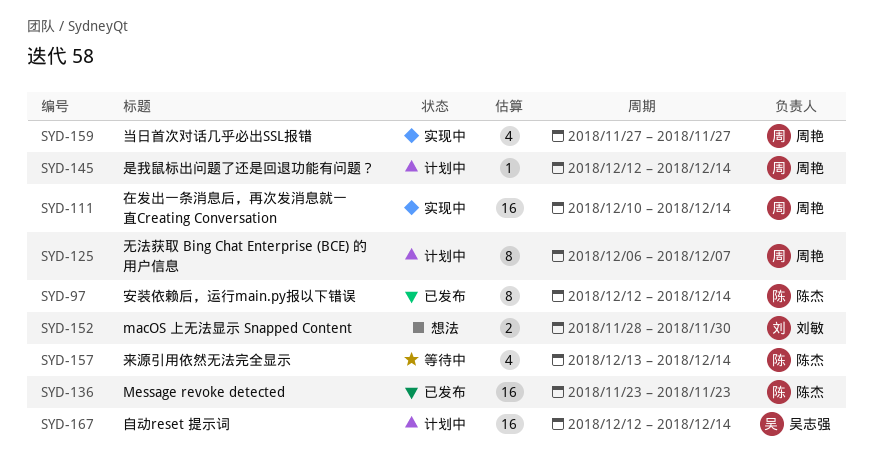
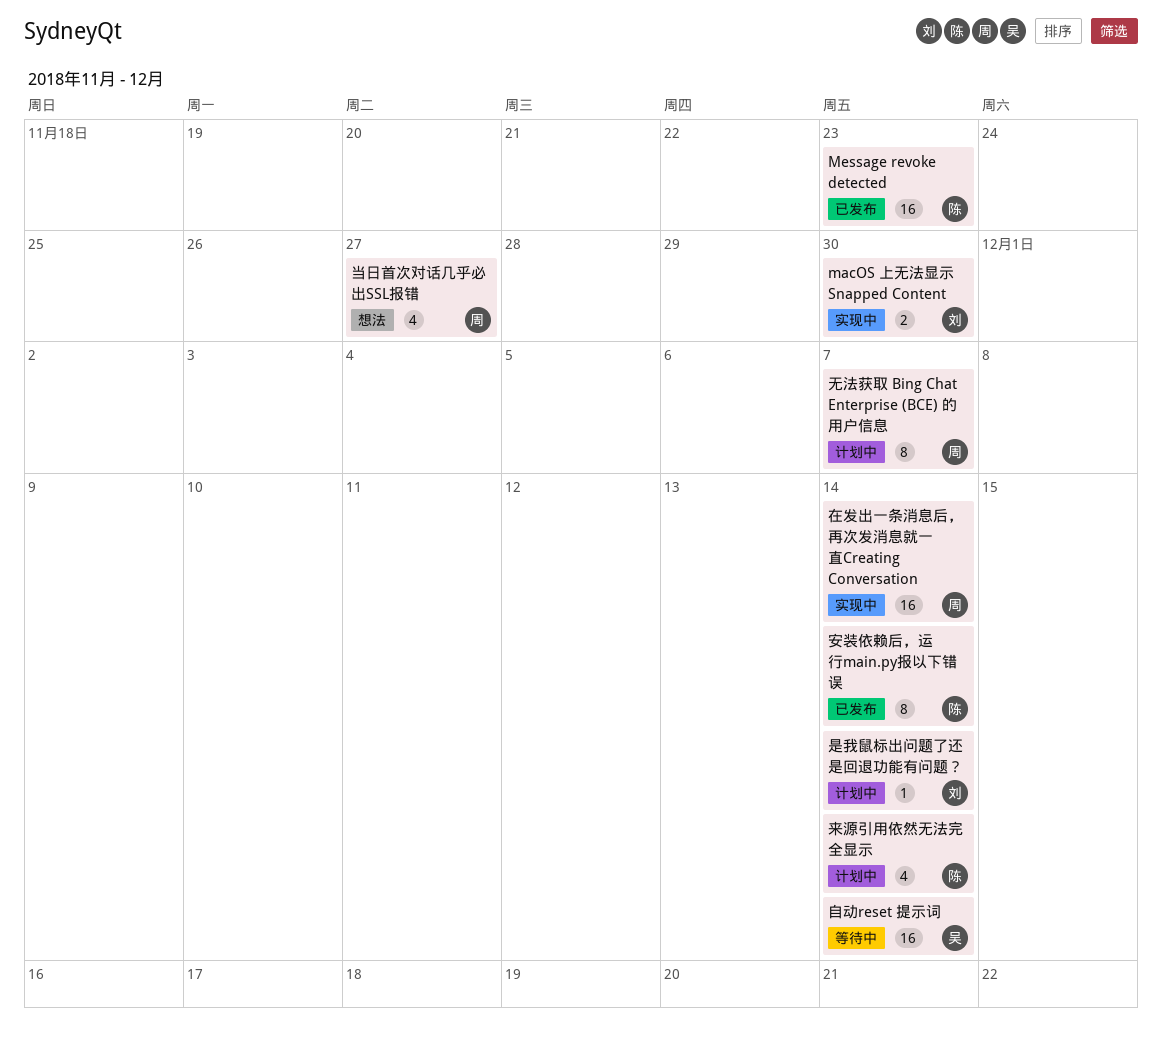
macOS 上无法显示 Snapped Content, status: 想法 -> 实现中
当日首次对话几乎必出SSL报错, status: 实现中 -> 想法
是我鼠标出问题了还是回退功能有问题？, owner: 周艳 -> 刘敏
来源引用依然无法完全显示, status: 等待中 -> 计划中
自动reset 提示词, status: 计划中 -> 等待中

